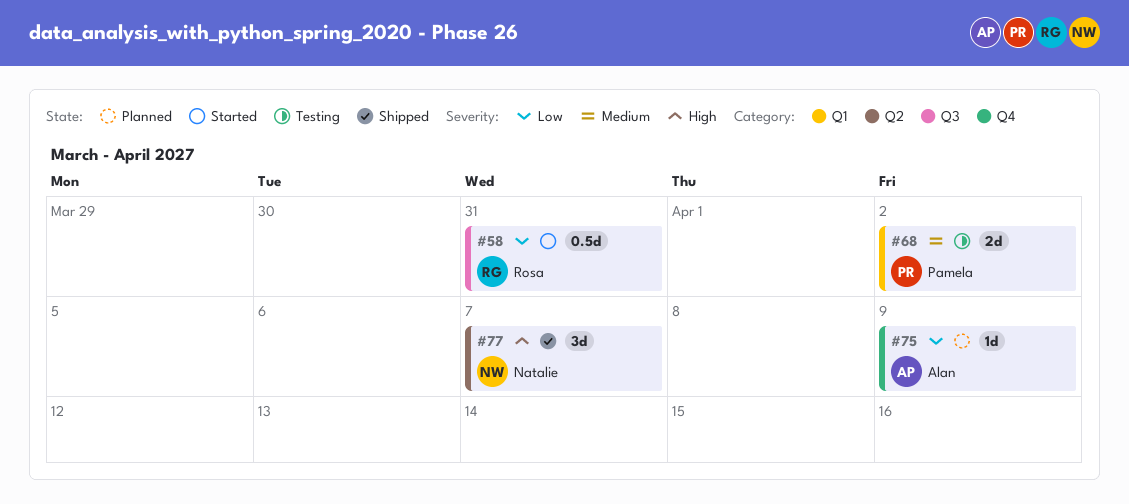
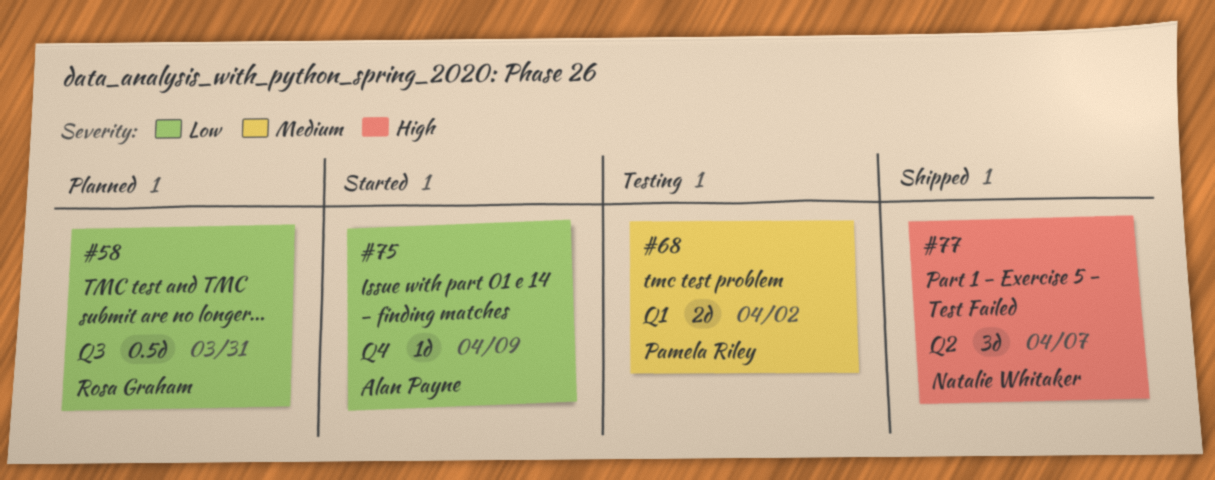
#58, status: Started -> Planned
#75, status: Planned -> Started

